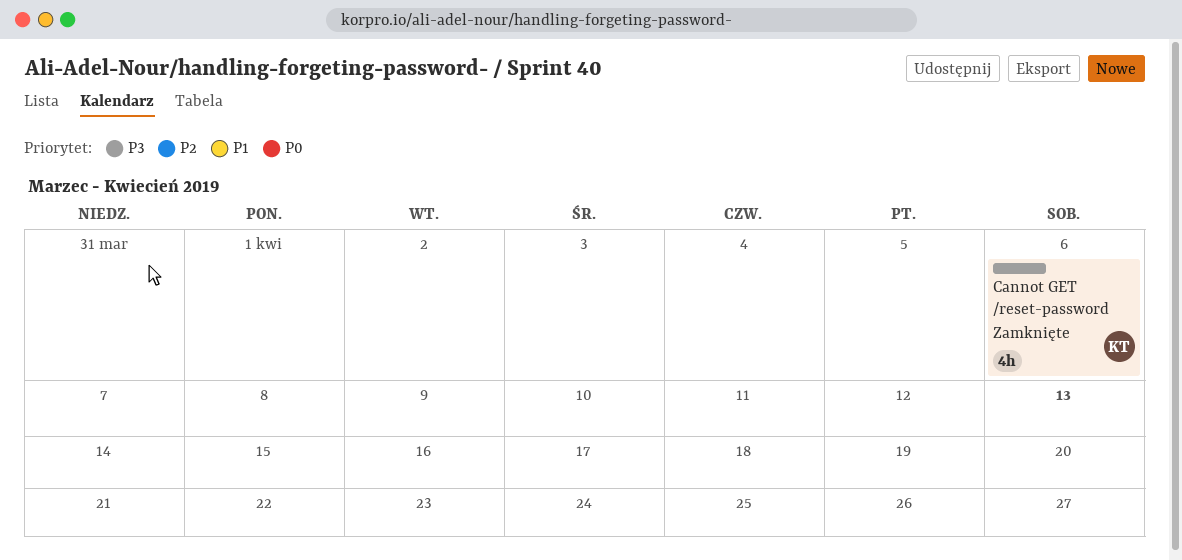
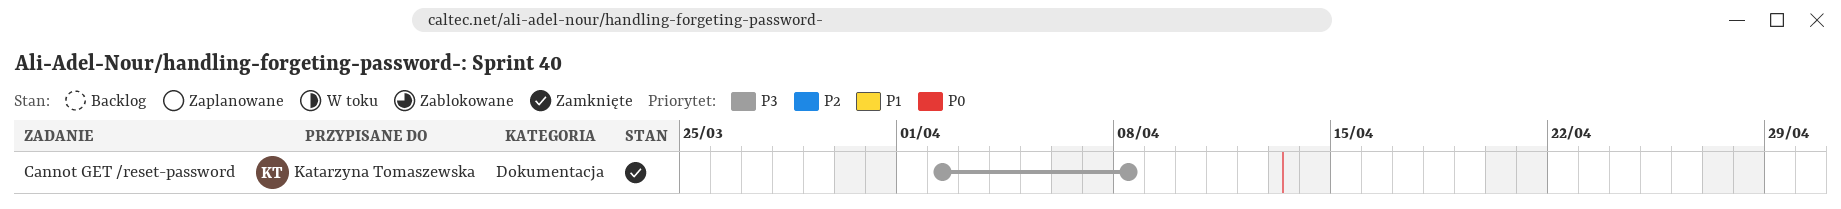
Cannot GET /reset-password, due: Apr 6 -> Apr 8

